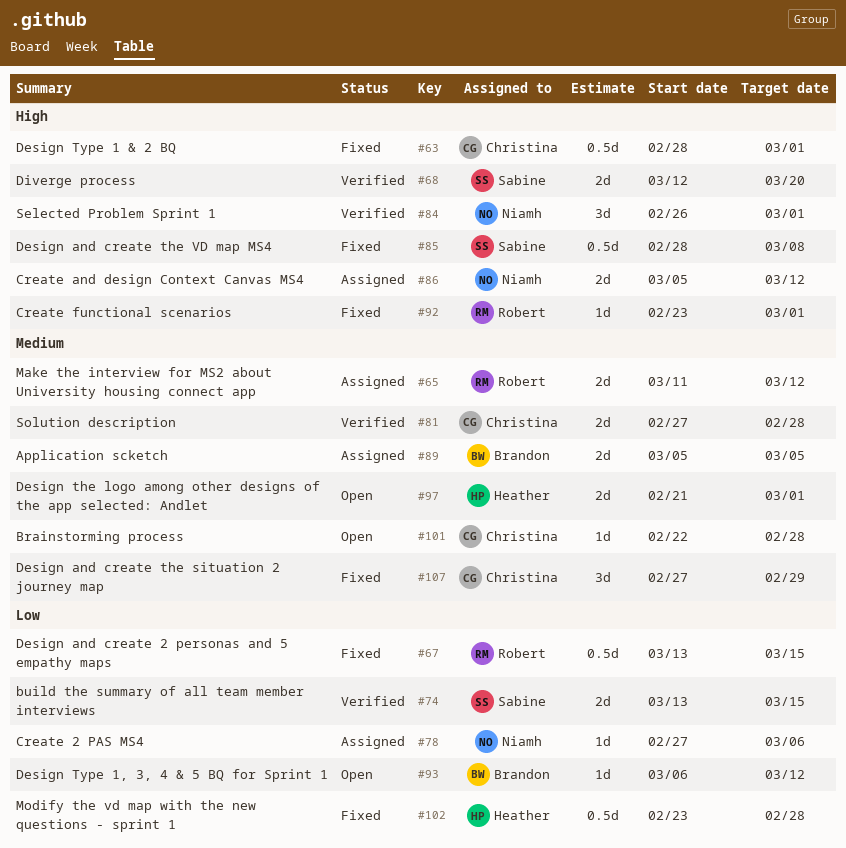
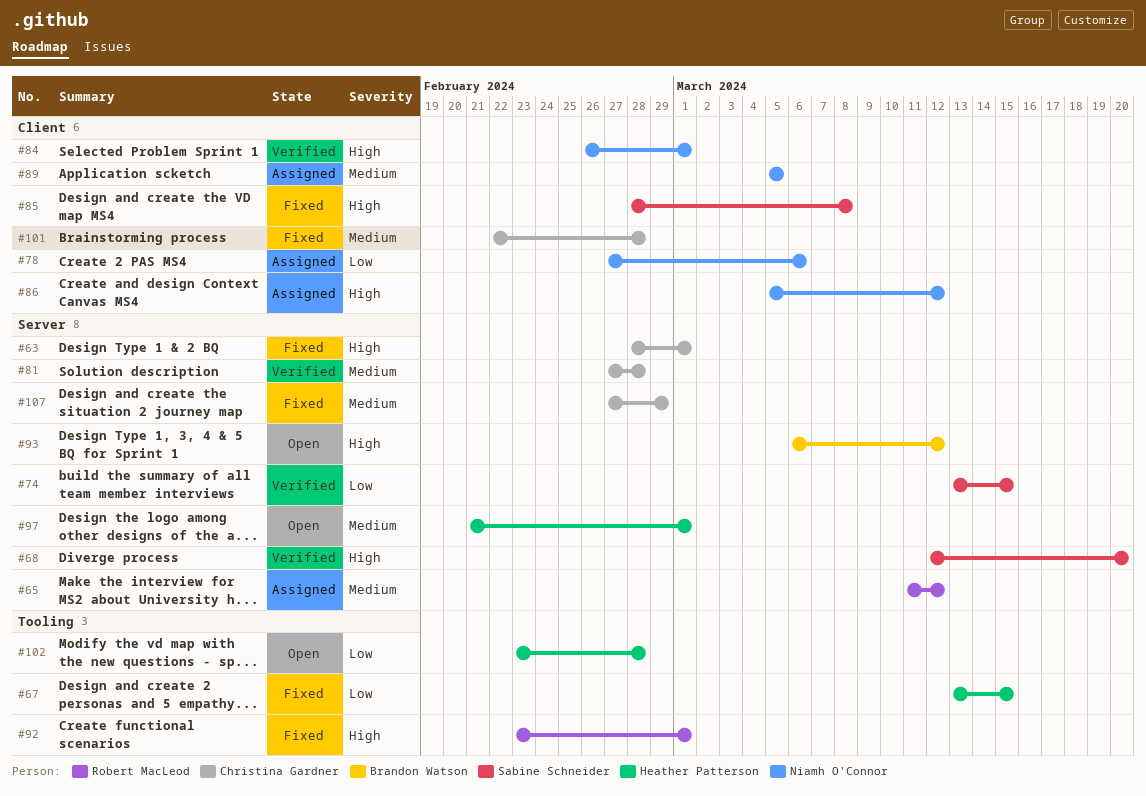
#67, owner: Robert MacLeod -> Heather Patterson
#89, owner: Brandon Watson -> Niamh O'Connor
#93, priority: Low -> High
#101, status: Open -> Fixed
#102, status: Fixed -> Open

